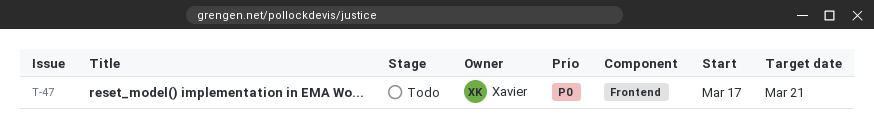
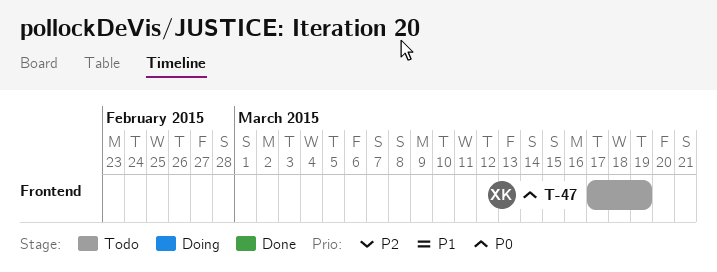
T-47, due: Mar 21 -> Mar 19

